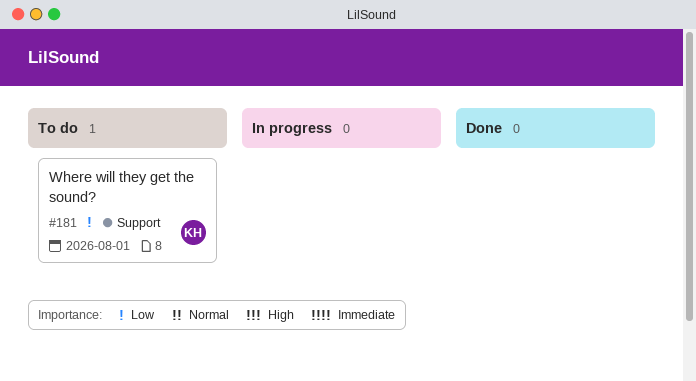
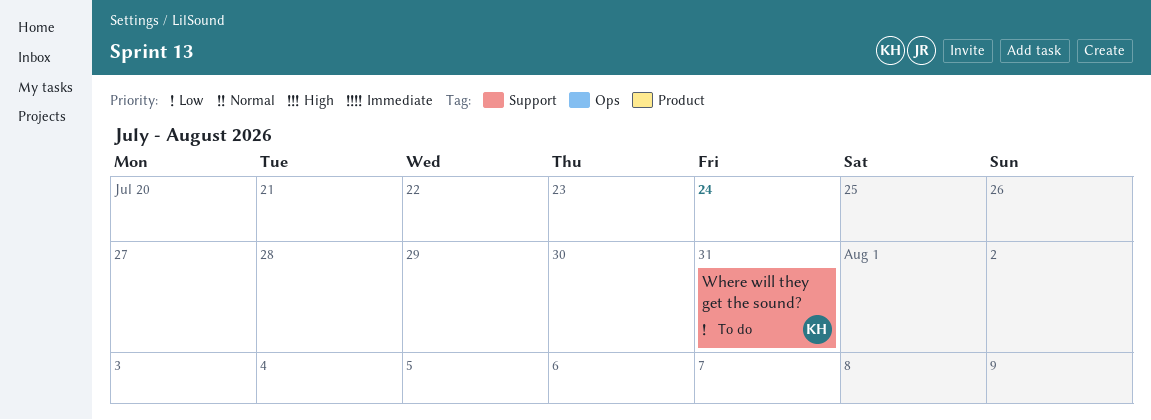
Where will they get the sound?, due: Aug 1 -> Jul 31

